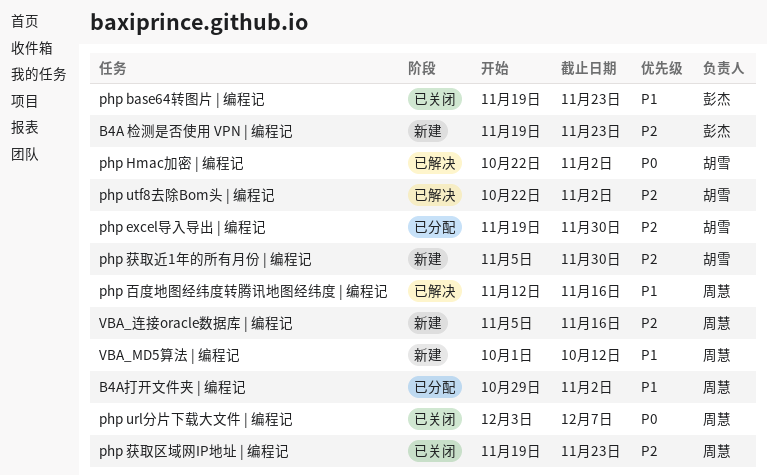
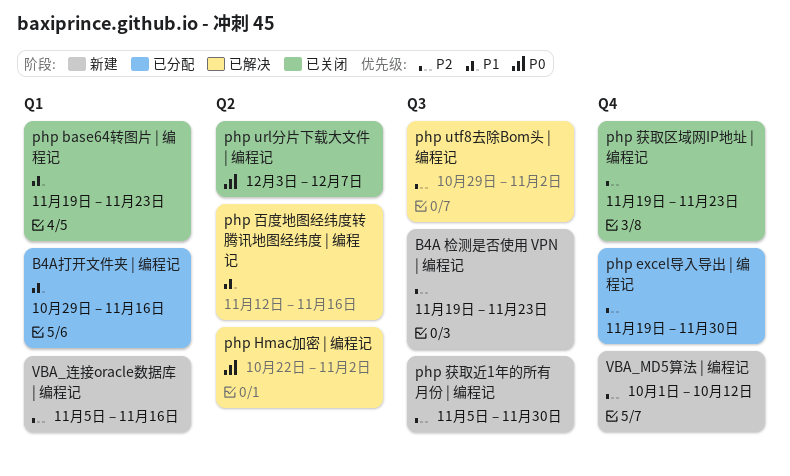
B4A打开文件夹 | 编程记, due: Nov 2 -> Nov 16
php utf8去除Bom头 | 编程记, start: Oct 22 -> Oct 29
VBA_MD5算法 | 编程记, priority: P1 -> P2

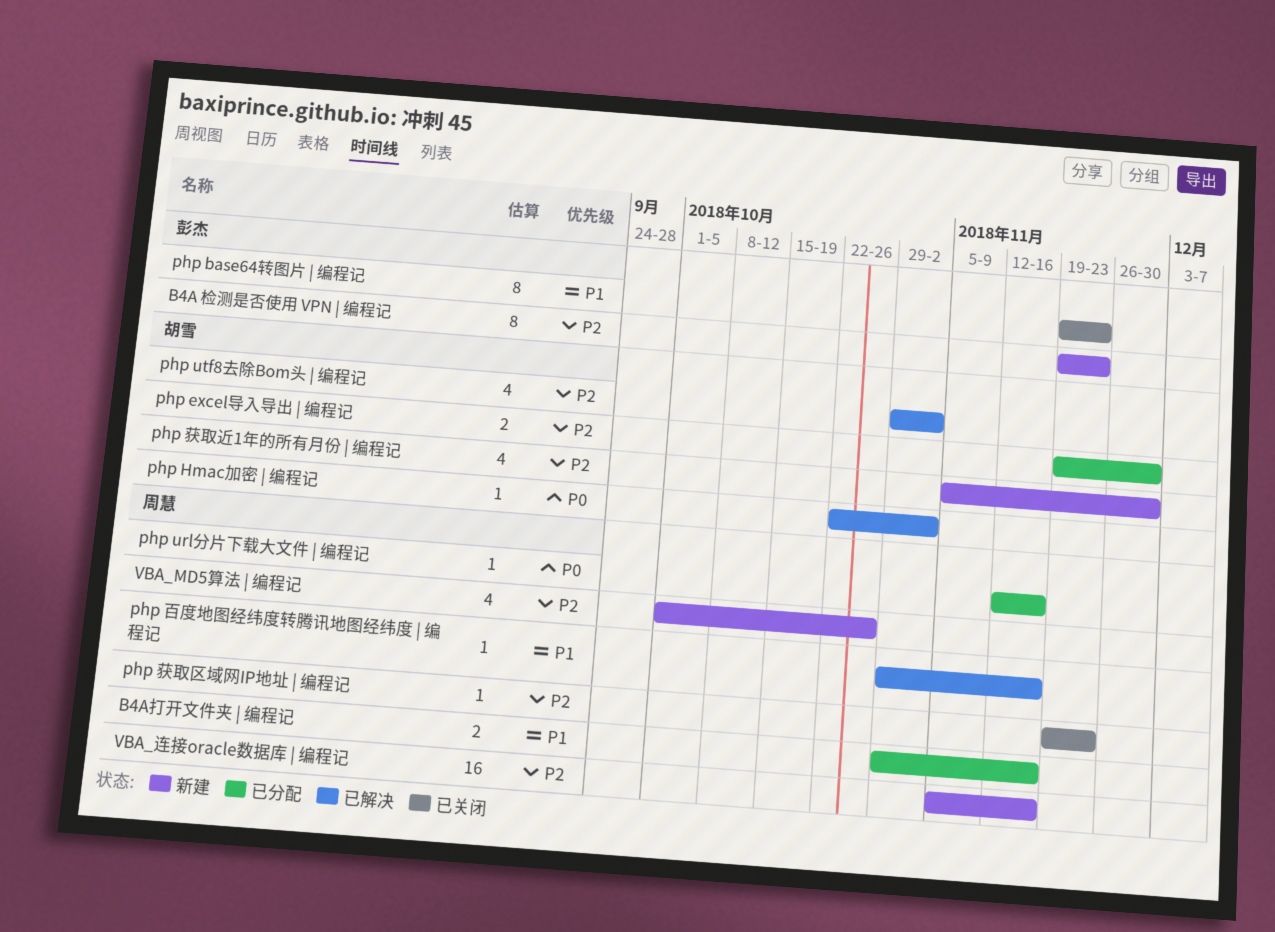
php url分片下载大文件 | 编程记, status: 已关闭 -> 已分配
php url分片下载大文件 | 编程记, start: Dec 3 -> Nov 12
php url分片下载大文件 | 编程记, due: Dec 7 -> Nov 16
php 百度地图经纬度转腾讯地图经纬度 | 编程记, start: Nov 12 -> Oct 29
VBA_MD5算法 | 编程记, due: Oct 12 -> Oct 26

